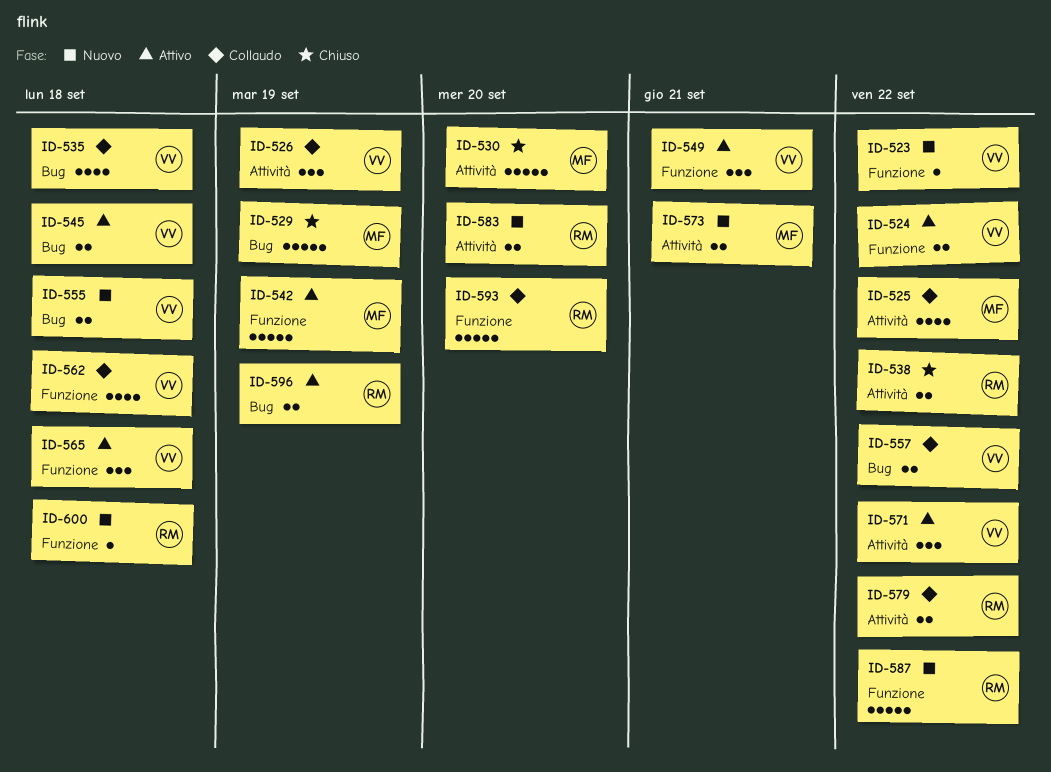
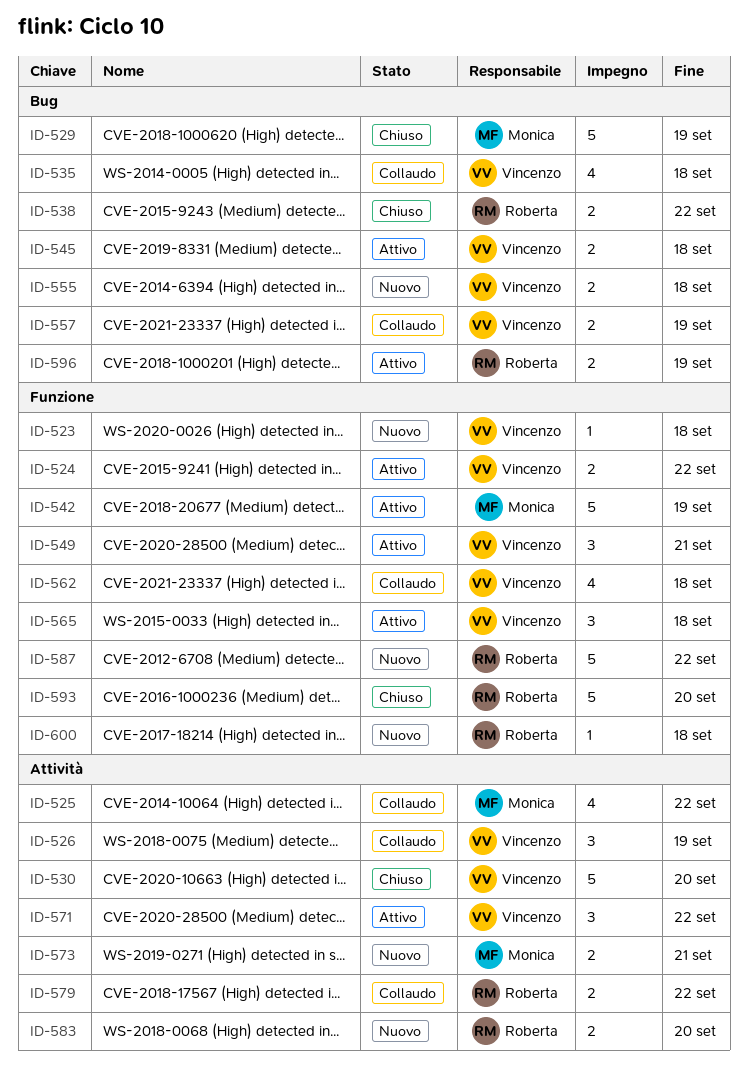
ID-523, due: Sep 22 -> Sep 18
ID-530, owner: Monica -> Vincenzo
ID-538, label: Attività -> Bug
ID-557, due: Sep 22 -> Sep 19
ID-593, status: Collaudo -> Chiuso

